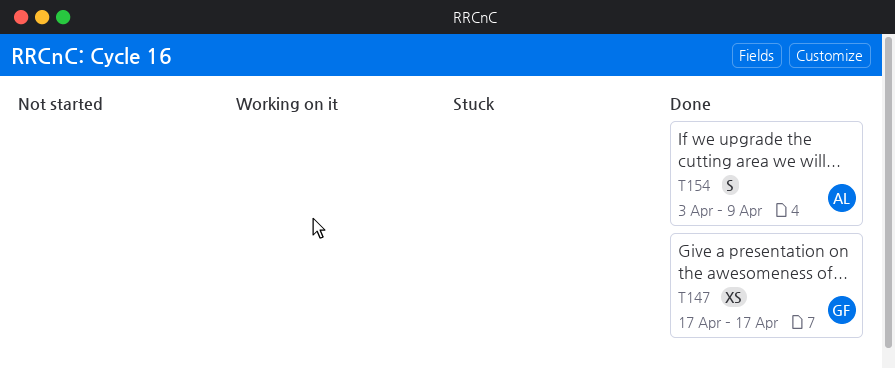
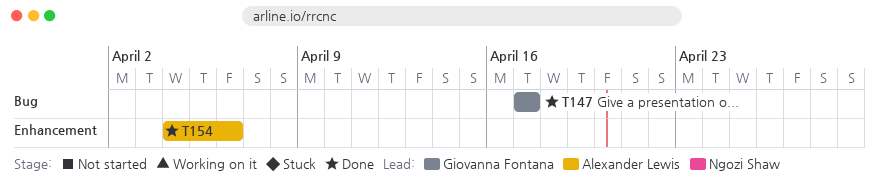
T154, start: Apr 3 -> Apr 4
T154, due: Apr 9 -> Apr 6

